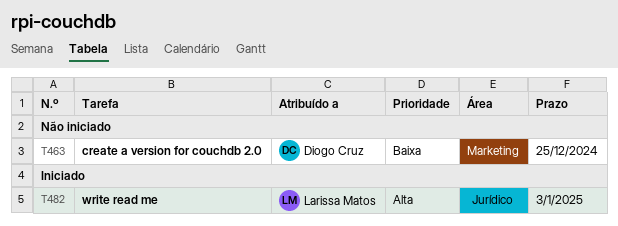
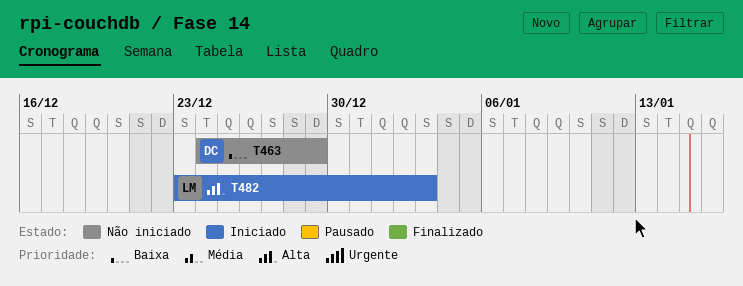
T463, due: Dec 25 -> Dec 29

